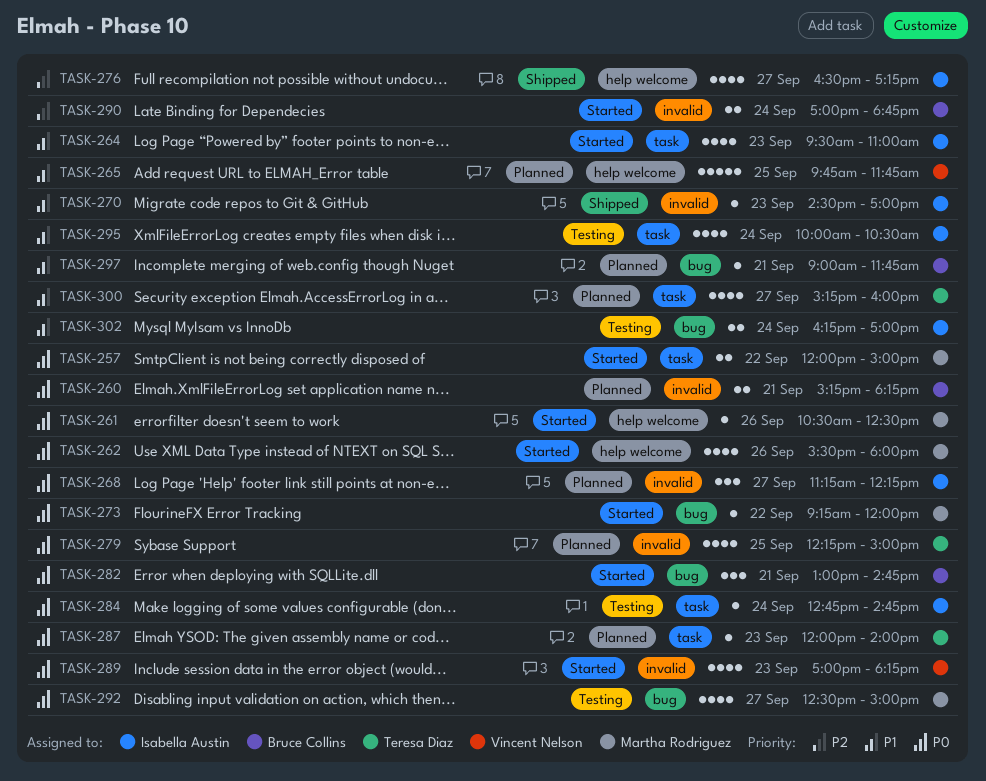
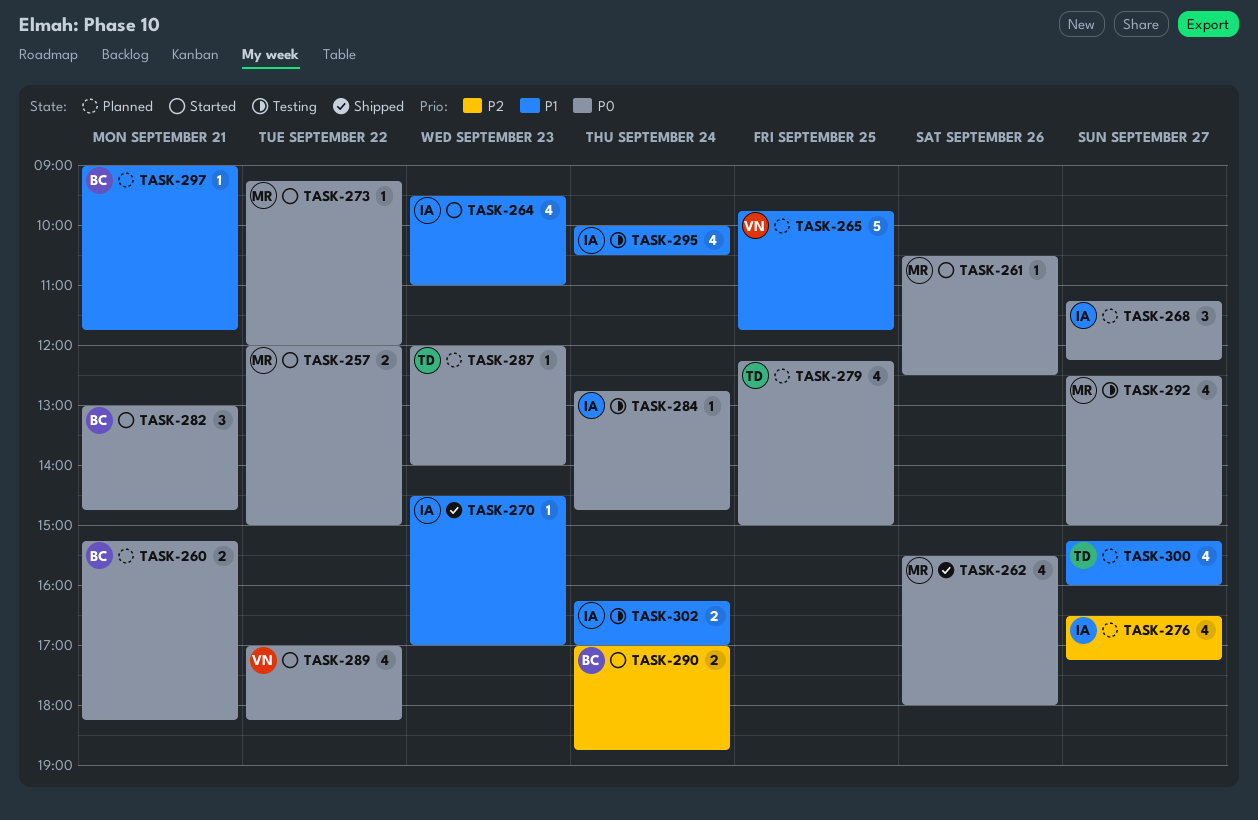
TASK-262, status: Started -> Shipped
TASK-276, status: Shipped -> Planned
TASK-289, day: Sep 23 -> Sep 22

